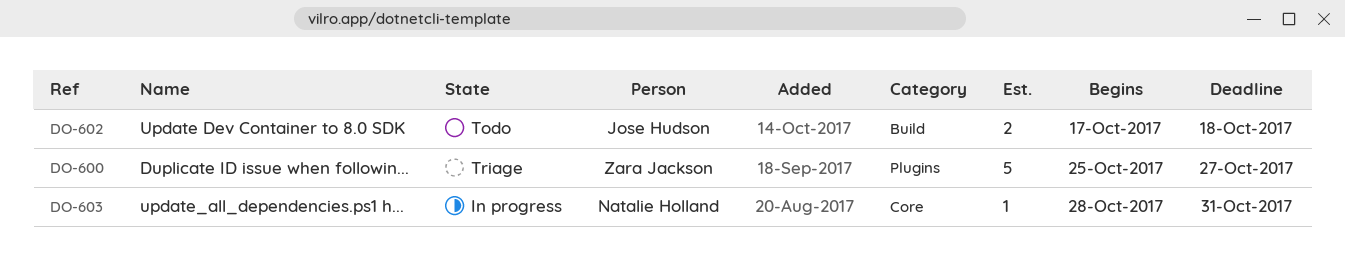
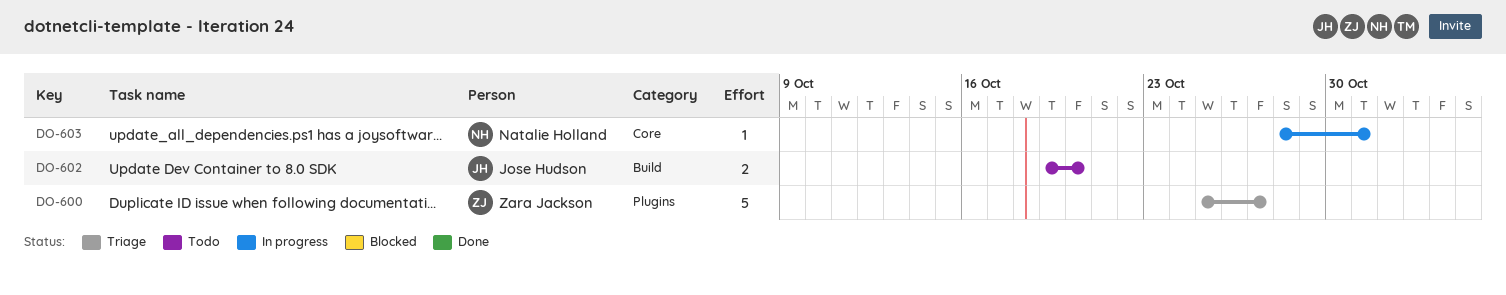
DO-602, start: Oct 17 -> Oct 19
DO-602, due: Oct 18 -> Oct 20

